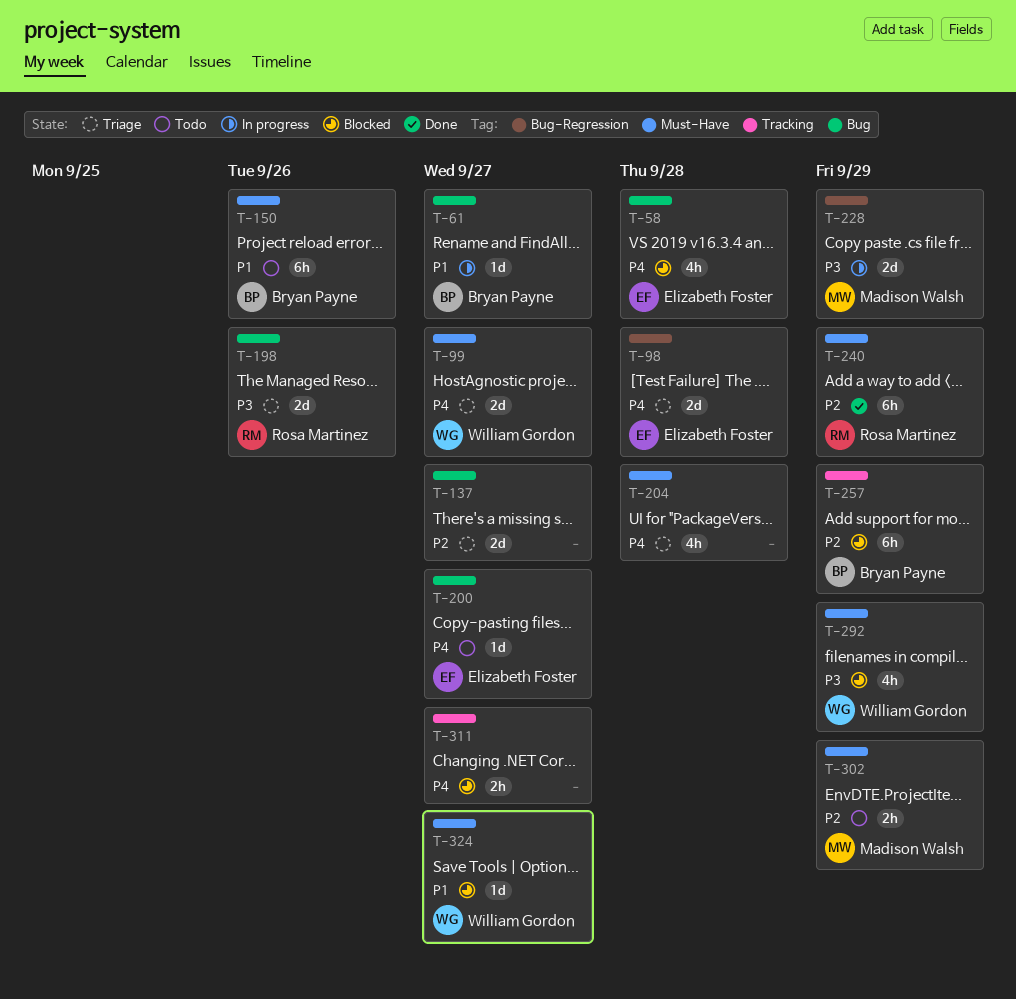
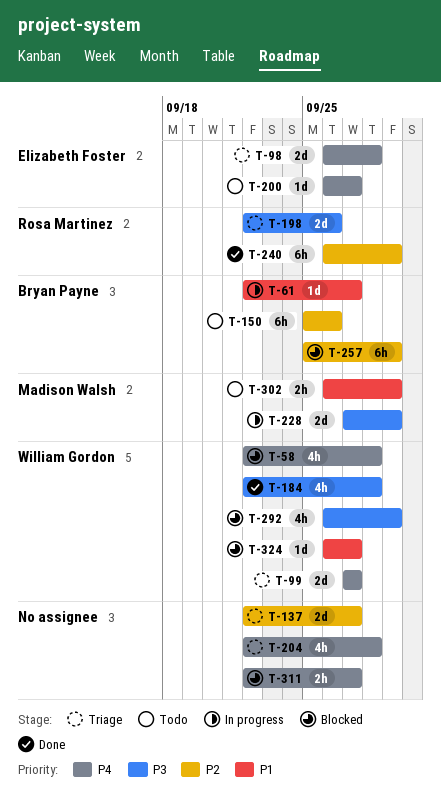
T-58, owner: Elizabeth Foster -> William Gordon
T-150, priority: P1 -> P2
T-184: none -> present
T-302, priority: P2 -> P1

